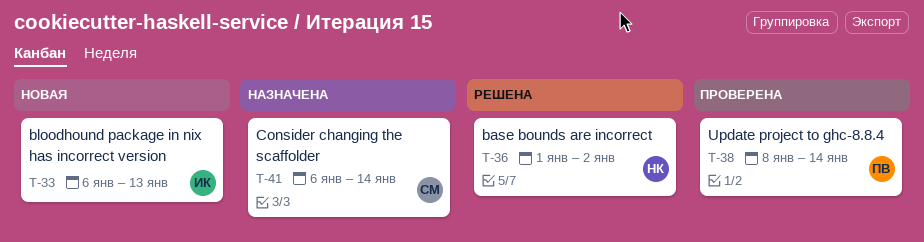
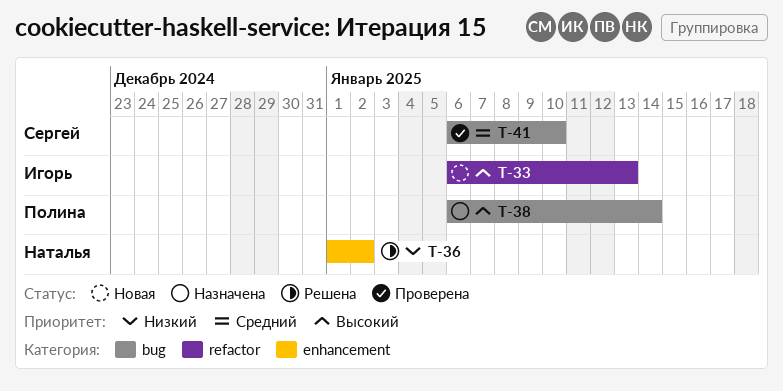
T-38, status: Проверена -> Назначена
T-38, start: Jan 8 -> Jan 6
T-41, status: Назначена -> Проверена
T-41, due: Jan 14 -> Jan 10

